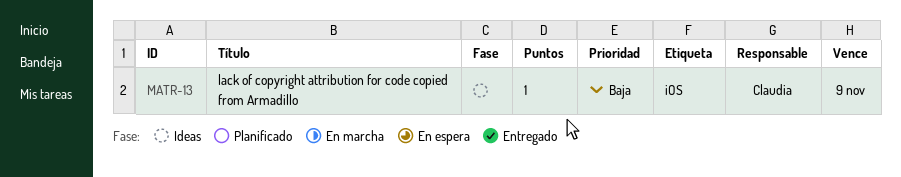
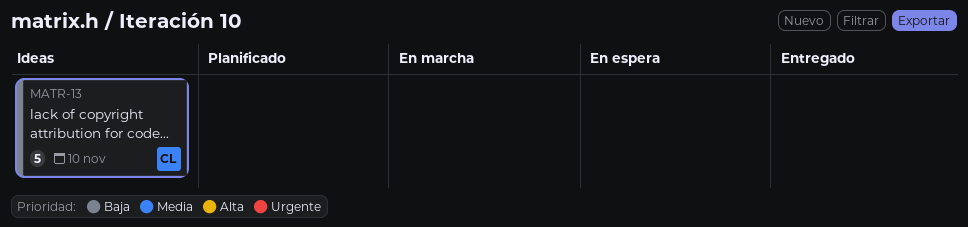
MATR-13, estimate: 1 -> 5
MATR-13, due: Nov 9 -> Nov 10

